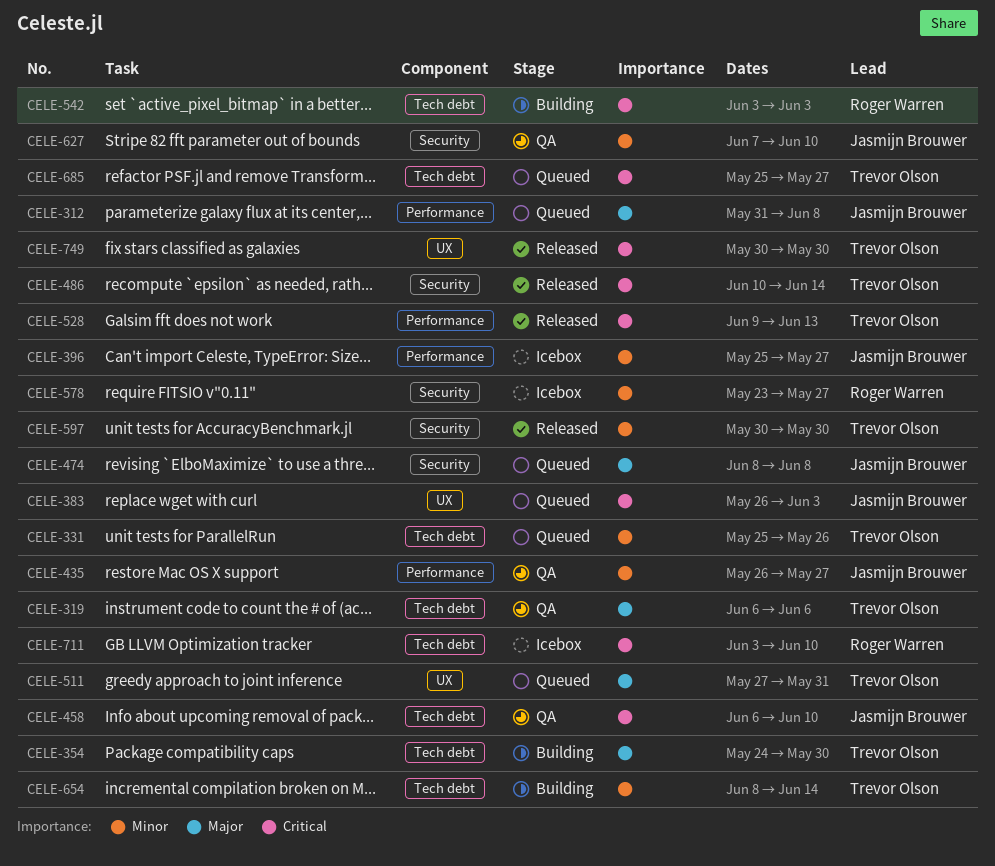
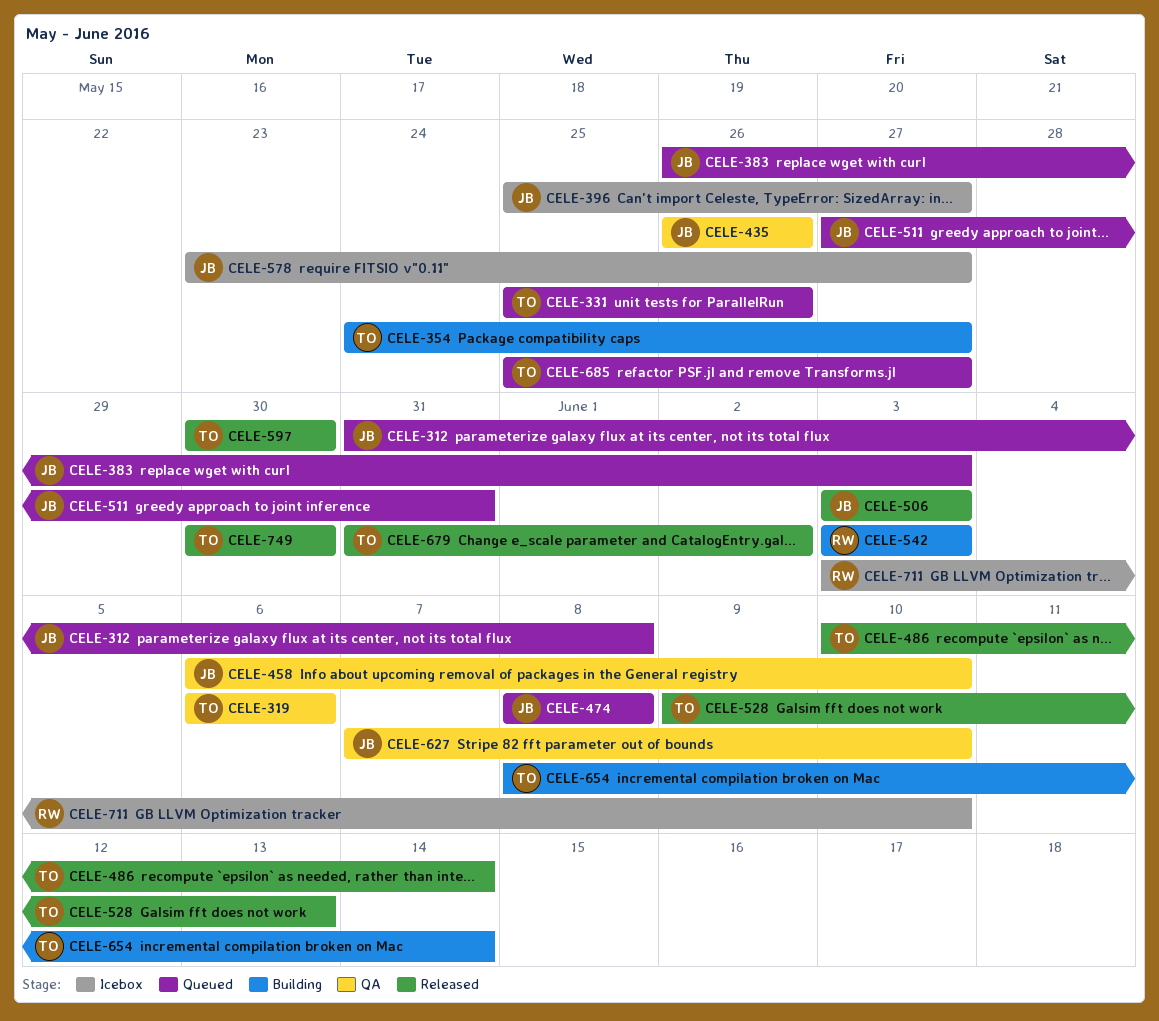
CELE-354, due: May 30 -> May 27
CELE-435, due: May 27 -> May 26
CELE-506: none -> present
CELE-511, owner: Trevor Olson -> Jasmijn Brouwer
CELE-578, owner: Roger Warren -> Jasmijn Brouwer
CELE-679: none -> present

